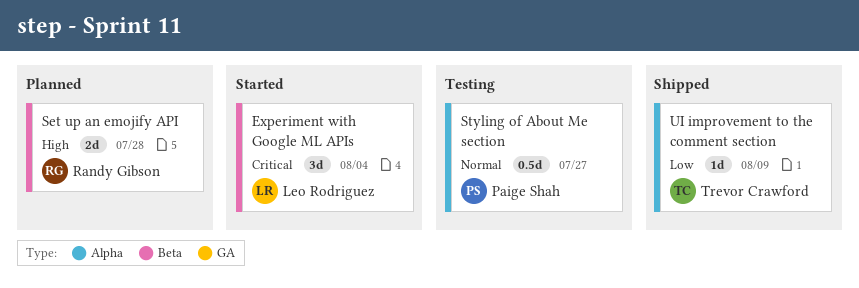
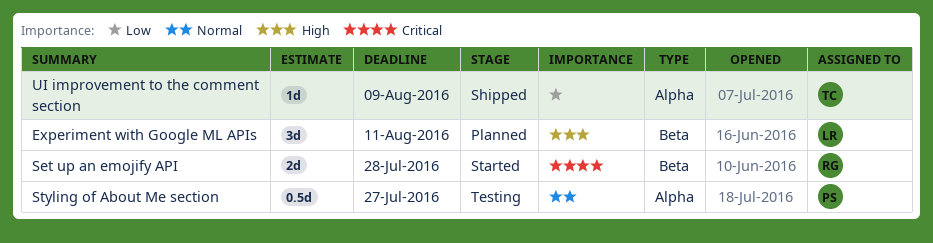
Experiment with Google ML APIs, status: Started -> Planned
Experiment with Google ML APIs, priority: Critical -> High
Experiment with Google ML APIs, due: Aug 4 -> Aug 11
Set up an emojify API, status: Planned -> Started
Set up an emojify API, priority: High -> Critical

